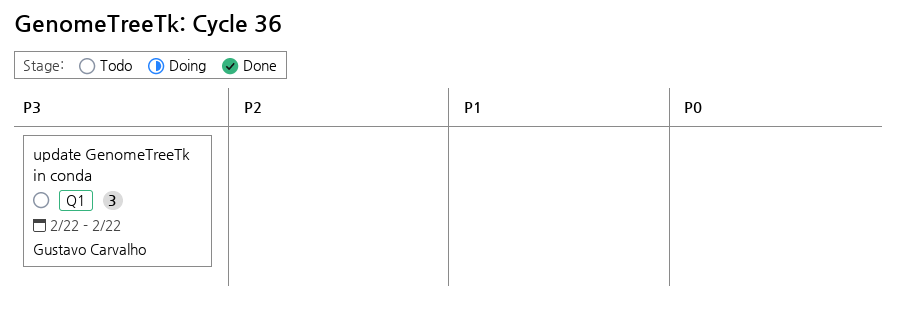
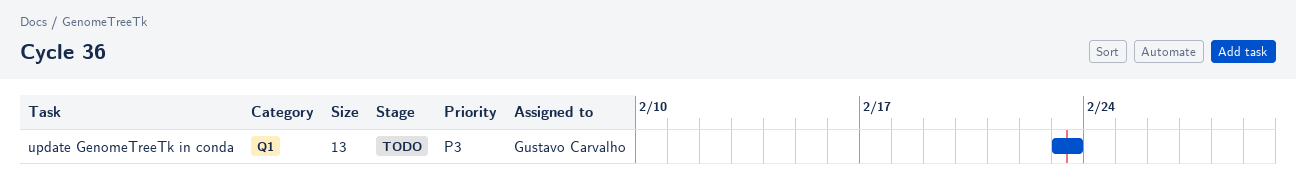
update GenomeTreeTk in conda, estimate: 3 -> 13
update GenomeTreeTk in conda, start: Feb 22 -> Feb 23
update GenomeTreeTk in conda, due: Feb 22 -> Feb 23

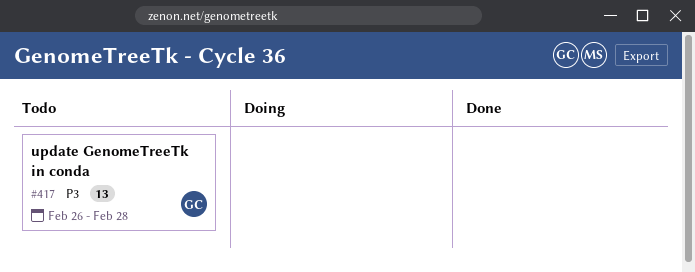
update GenomeTreeTk in conda, start: Feb 23 -> Feb 26
update GenomeTreeTk in conda, due: Feb 23 -> Feb 28

